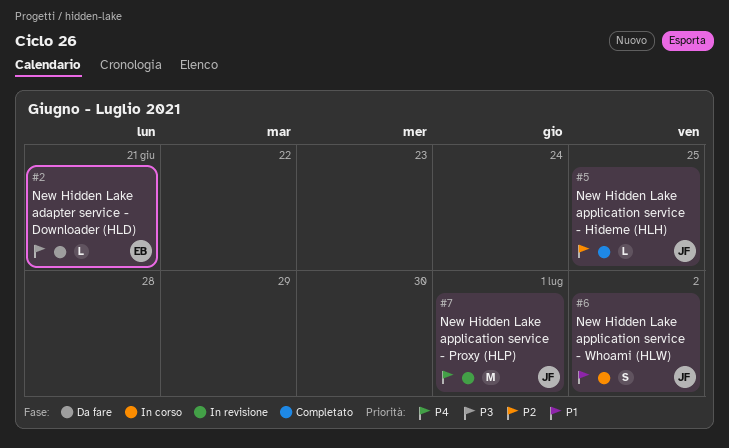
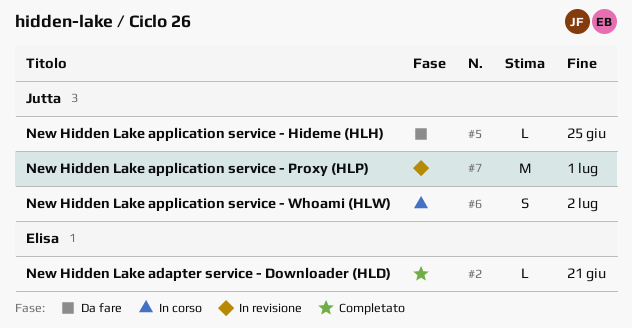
#2, status: Da fare -> Completato
#5, status: Completato -> Da fare

